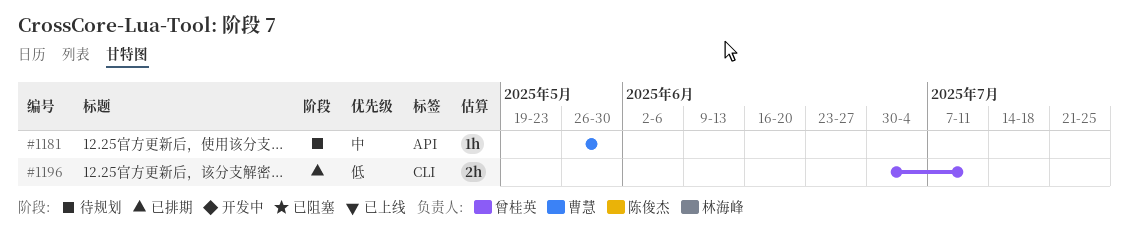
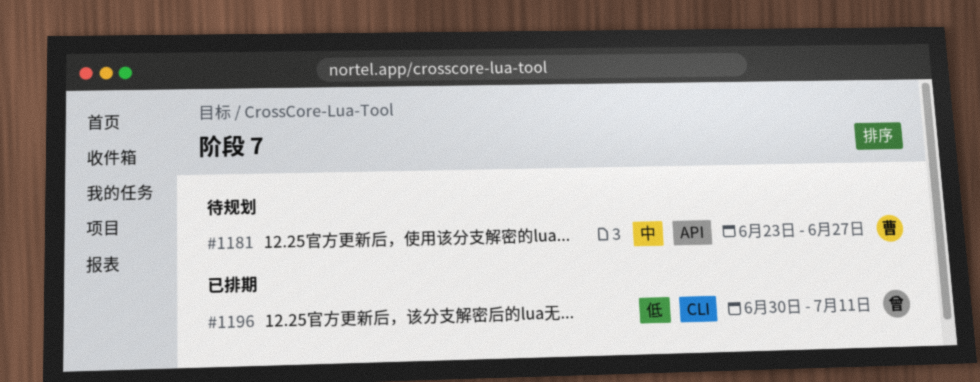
#1181, start: May 26 -> Jun 23
#1181, due: May 30 -> Jun 27

